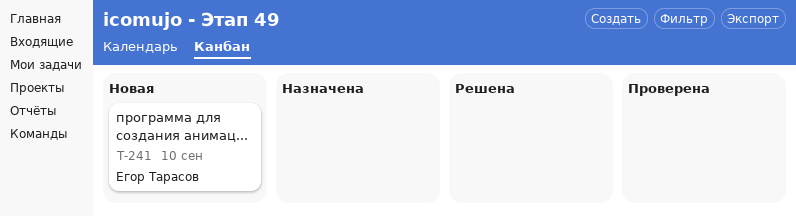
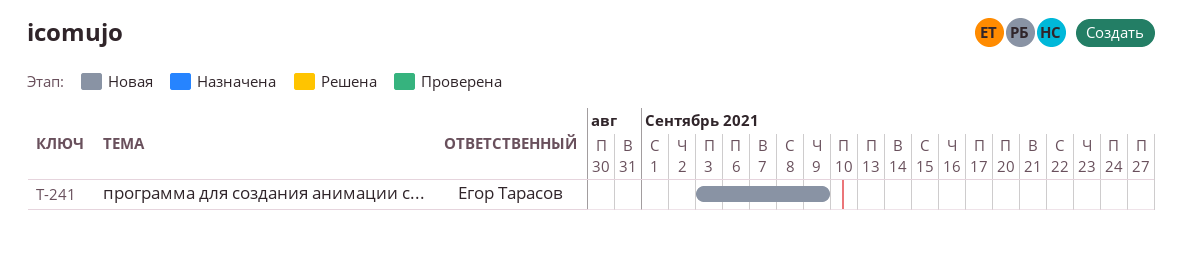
T-241, due: Sep 10 -> Sep 9

